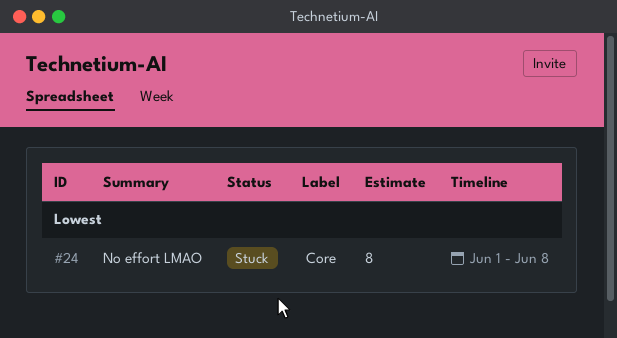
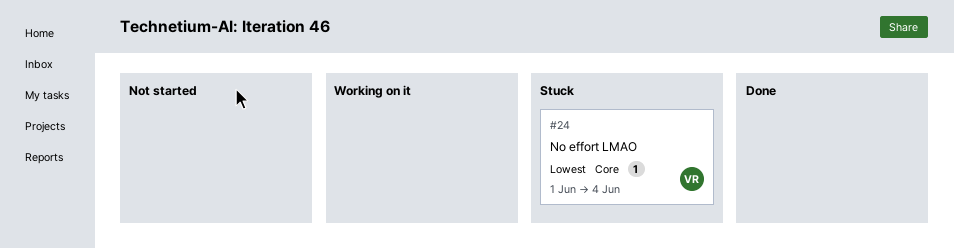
#24, estimate: 8 -> 1
#24, due: Jun 8 -> Jun 4

